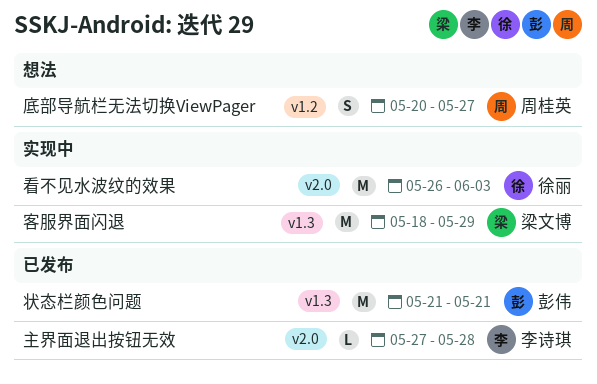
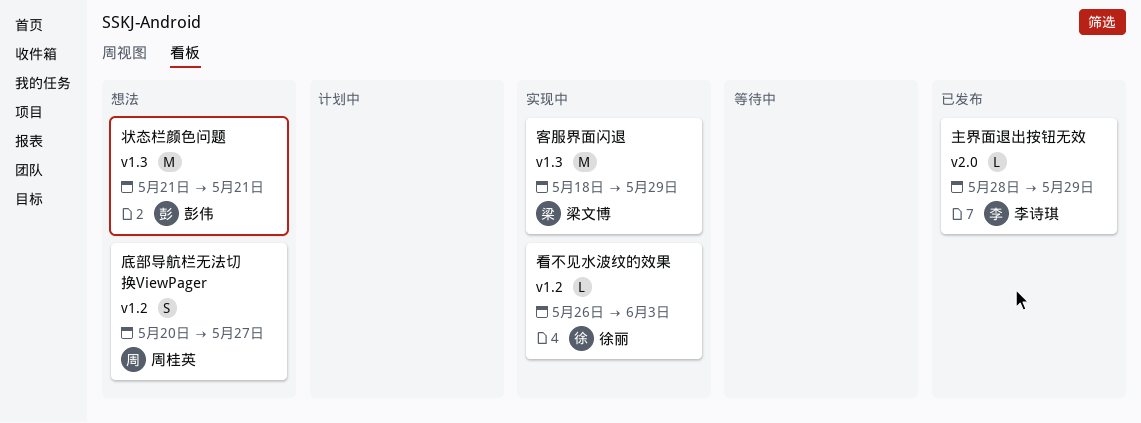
主界面退出按钮无效, start: May 27 -> May 28
主界面退出按钮无效, due: May 28 -> May 29
状态栏颜色问题, status: 已发布 -> 想法
看不见水波纹的效果, label: v2.0 -> v1.2
看不见水波纹的效果, estimate: M -> L

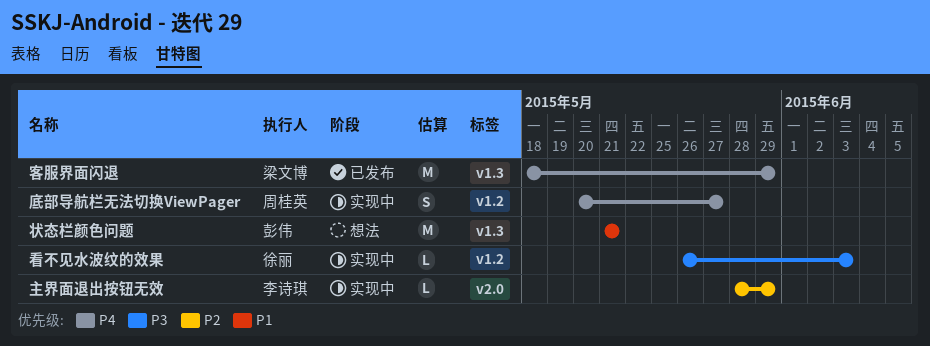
主界面退出按钮无效, status: 已发布 -> 实现中
客服界面闪退, status: 实现中 -> 已发布
底部导航栏无法切换ViewPager, status: 想法 -> 实现中

